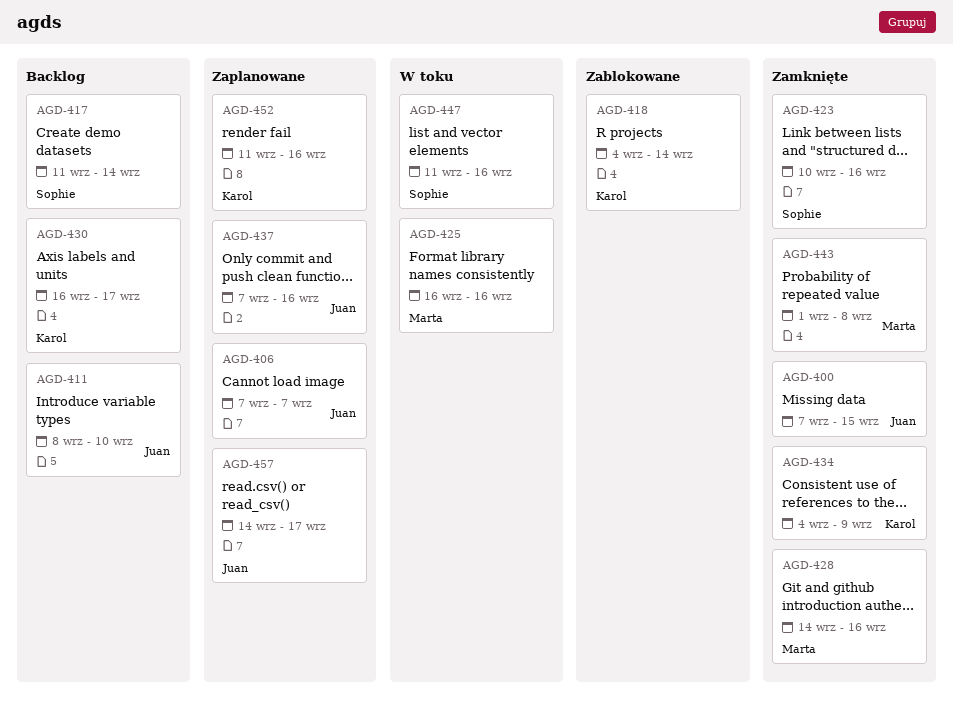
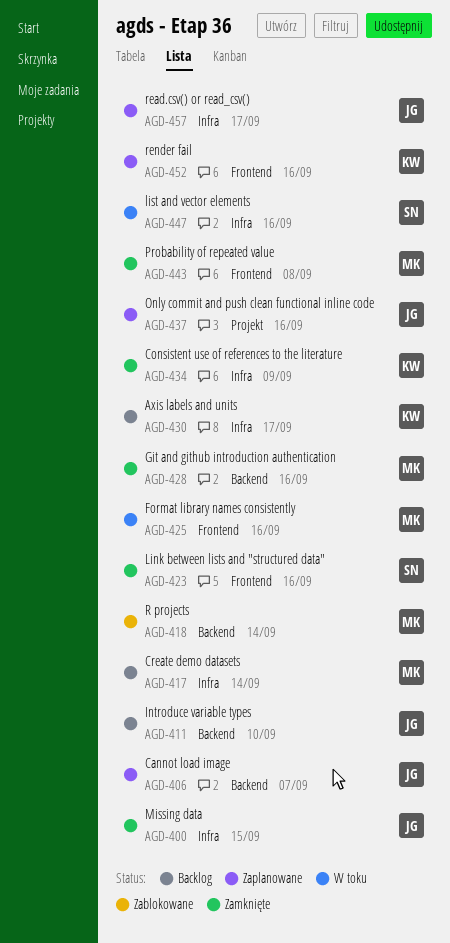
AGD-417, owner: Sophie -> Marta
AGD-418, owner: Karol -> Marta

